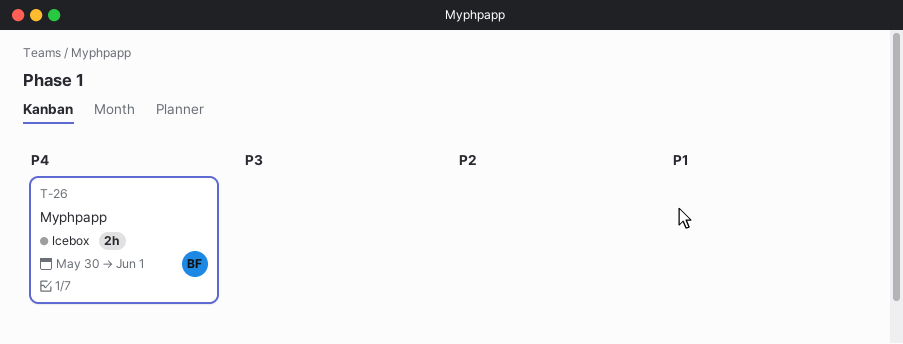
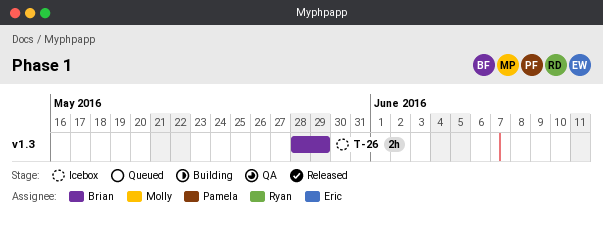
T-26, start: May 30 -> May 28
T-26, due: Jun 1 -> May 29

